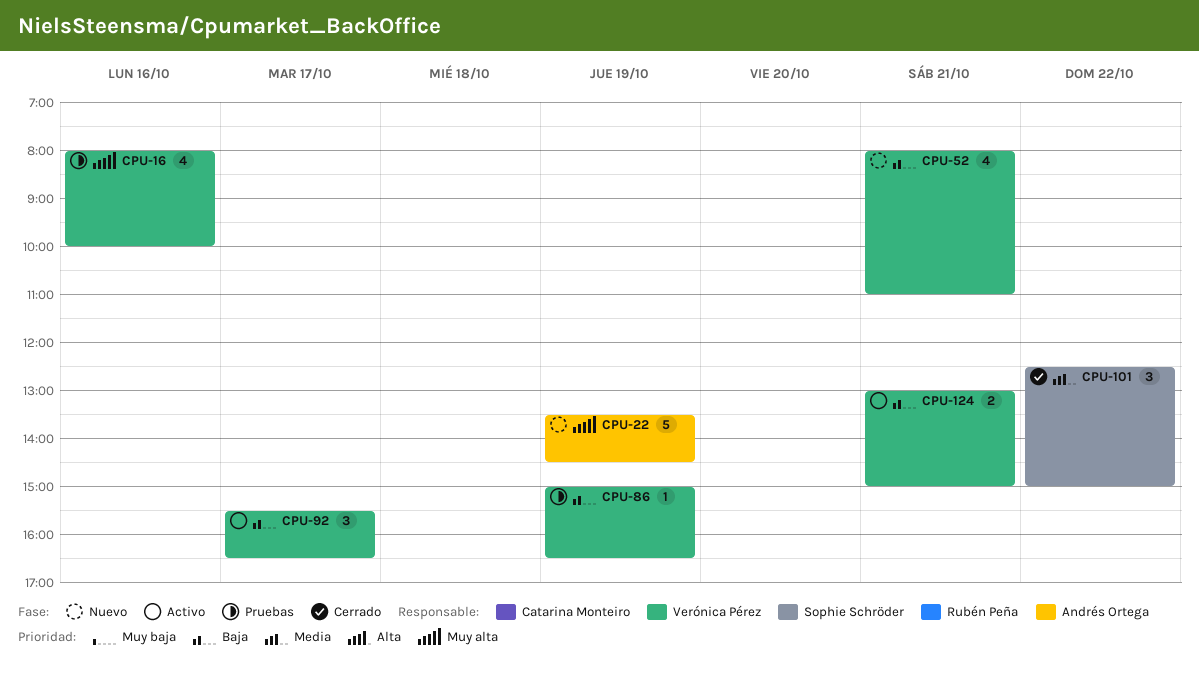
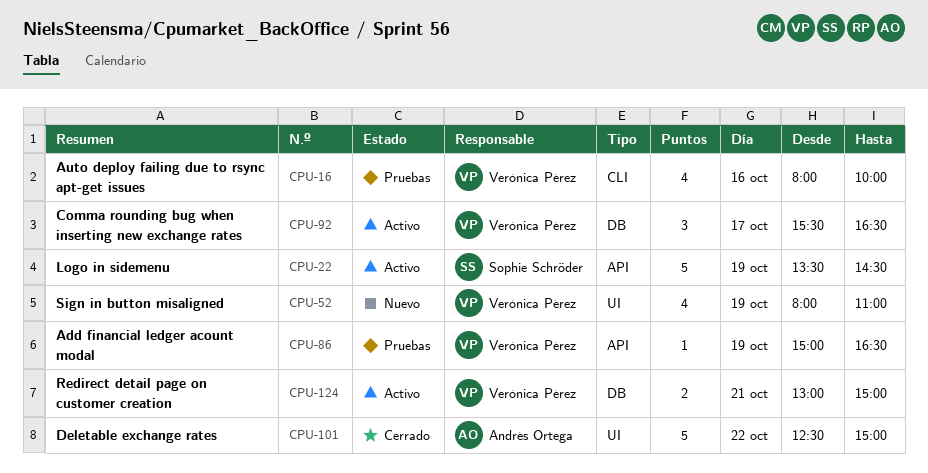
CPU-22, status: Nuevo -> Activo
CPU-22, owner: Andrés Ortega -> Sophie Schröder
CPU-52, day: Oct 21 -> Oct 19
CPU-101, owner: Sophie Schröder -> Andrés Ortega
CPU-101, estimate: 3 -> 5

